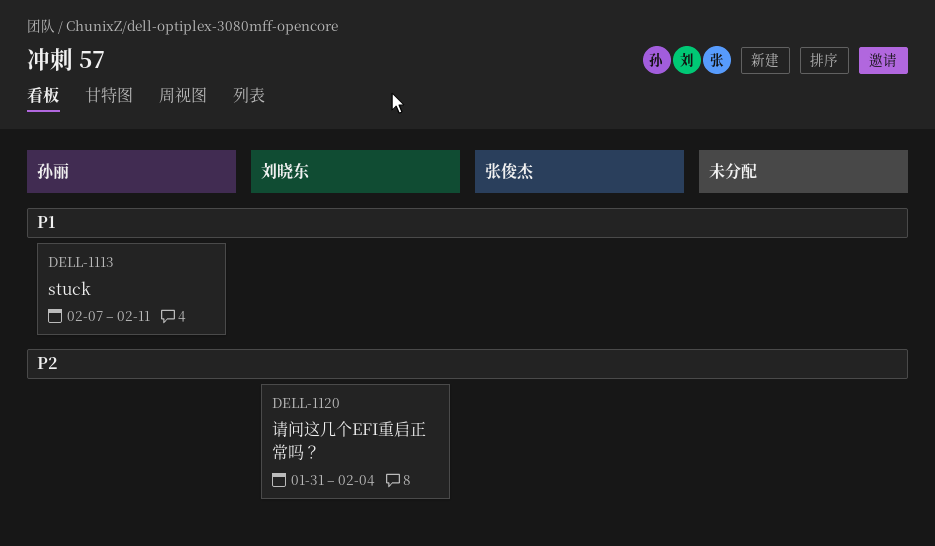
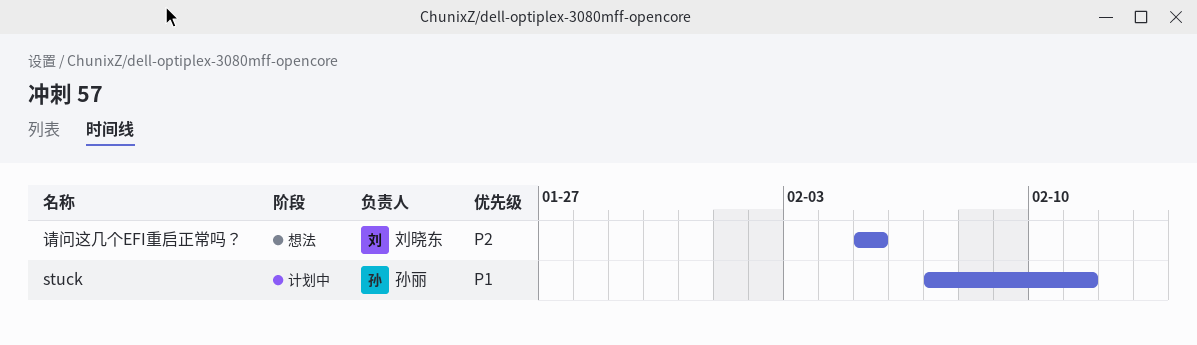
请问这几个EFI重启正常吗？, start: Jan 31 -> Feb 5
请问这几个EFI重启正常吗？, due: Feb 4 -> Feb 5

